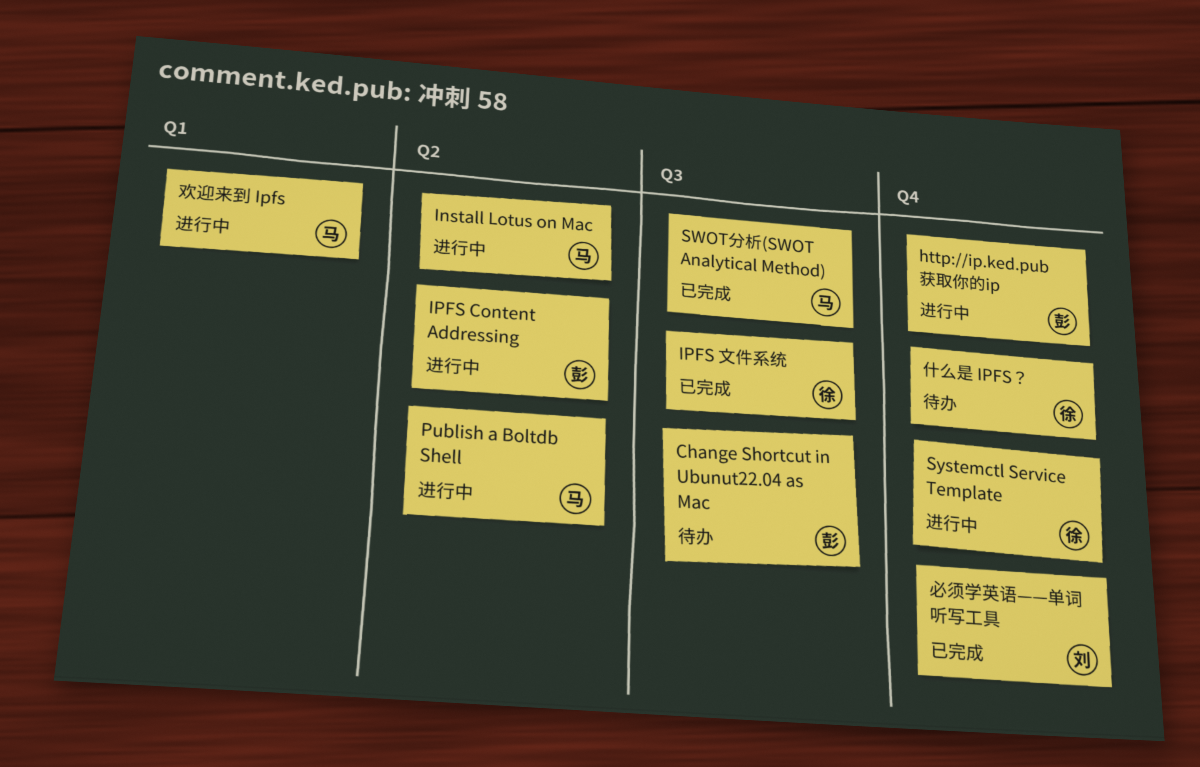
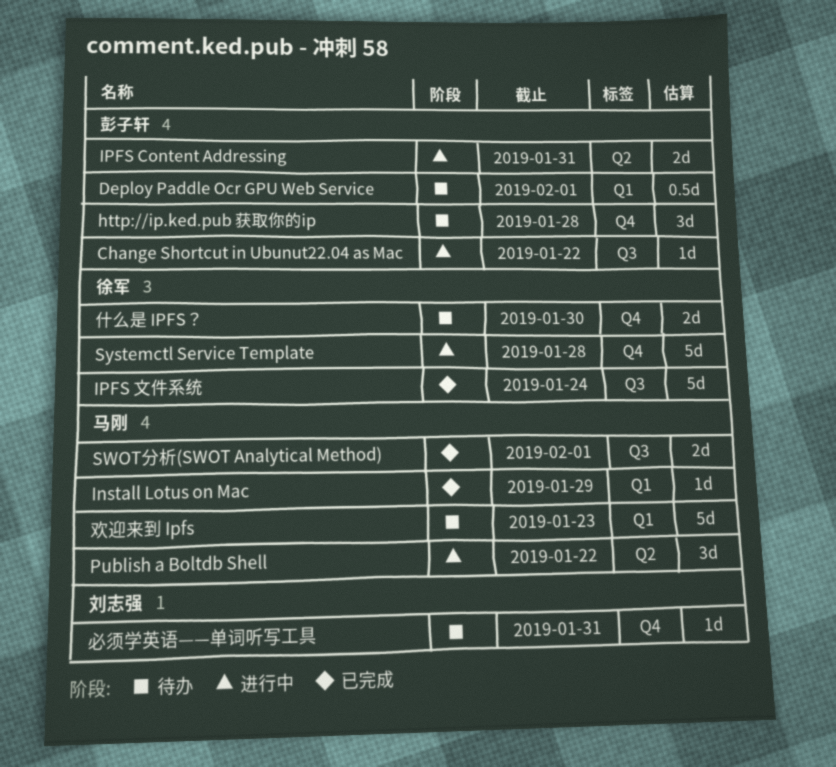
Change Shortcut in Ubunut22.04 as Mac, status: 待办 -> 进行中
Deploy Paddle Ocr GPU Web Service: none -> present
http://ip.ked.pub 获取你的ip, status: 进行中 -> 待办
Install Lotus on Mac, status: 进行中 -> 已完成
Install Lotus on Mac, label: Q2 -> Q1
必须学英语——单词听写工具, status: 已完成 -> 待办
欢迎来到 Ipfs, status: 进行中 -> 待办

